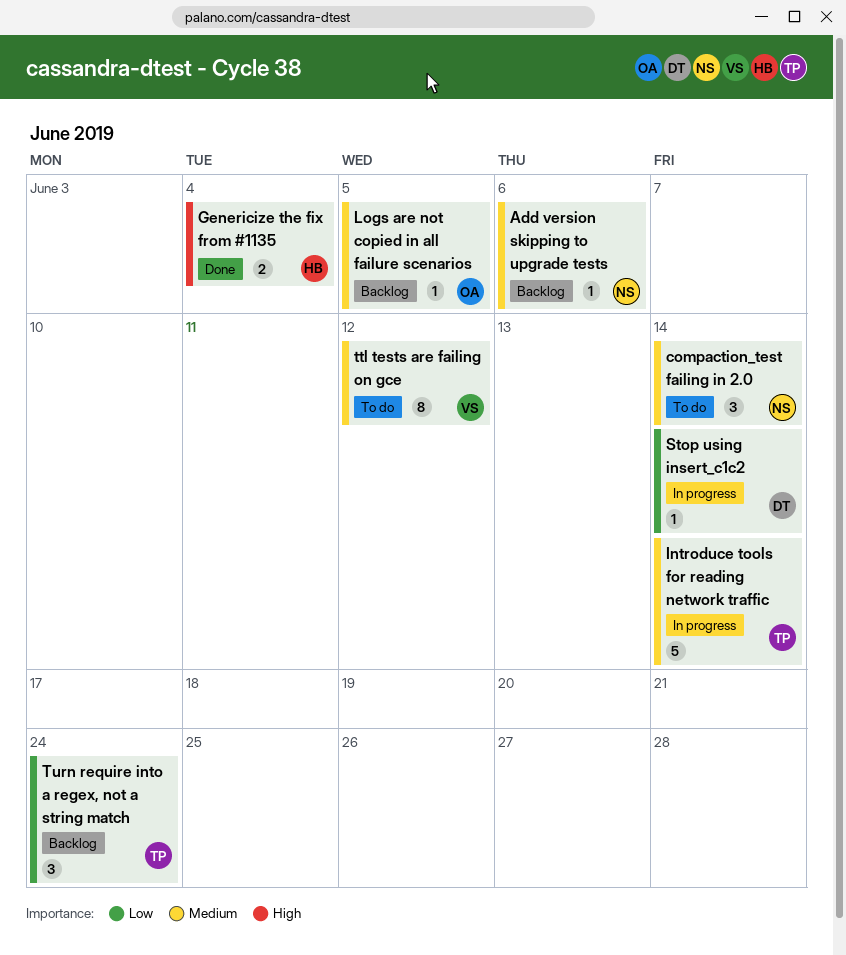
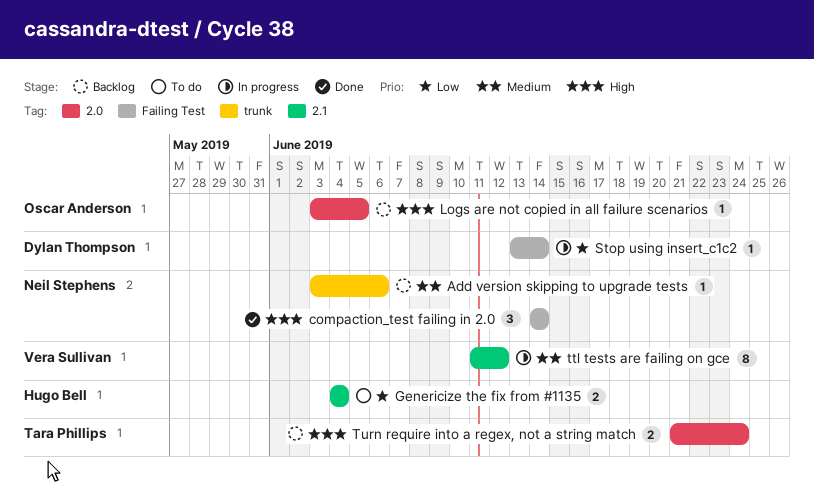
compaction_test failing in 2.0, status: To do -> Done
compaction_test failing in 2.0, priority: Medium -> High
Genericize the fix from #1135, status: Done -> To do
Genericize the fix from #1135, priority: High -> Low
Introduce tools for reading network traffic: present -> none
Logs are not copied in all failure scenarios, priority: Medium -> High
ttl tests are failing on gce, status: To do -> In progress
Turn require into a regex, not a string match, priority: Low -> High
Turn require into a regex, not a string match, estimate: 3 -> 2

